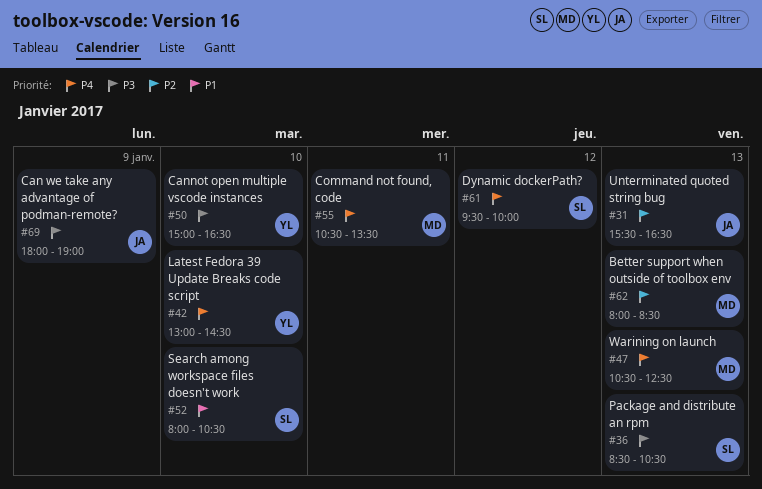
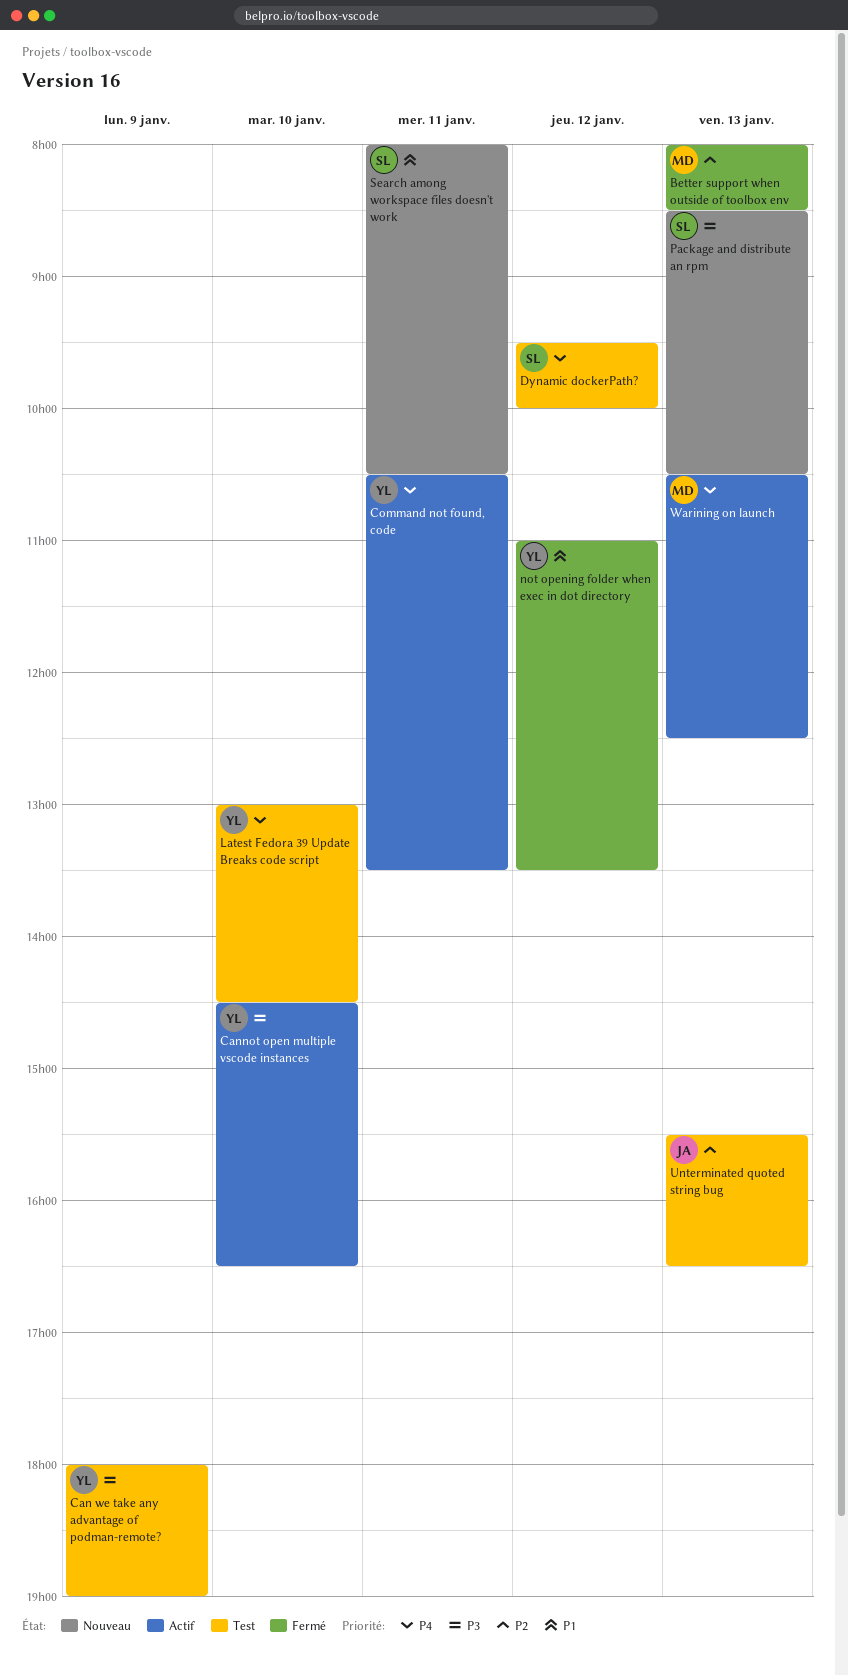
Can we take any advantage of podman-remote?, owner: JA -> YL
Cannot open multiple vscode instances, begins: 15:00 -> 14:30
Command not found, code, owner: MD -> YL
not opening folder when exec in dot directory: none -> present
Search among workspace files doesn't work, day: Jan 10 -> Jan 11

